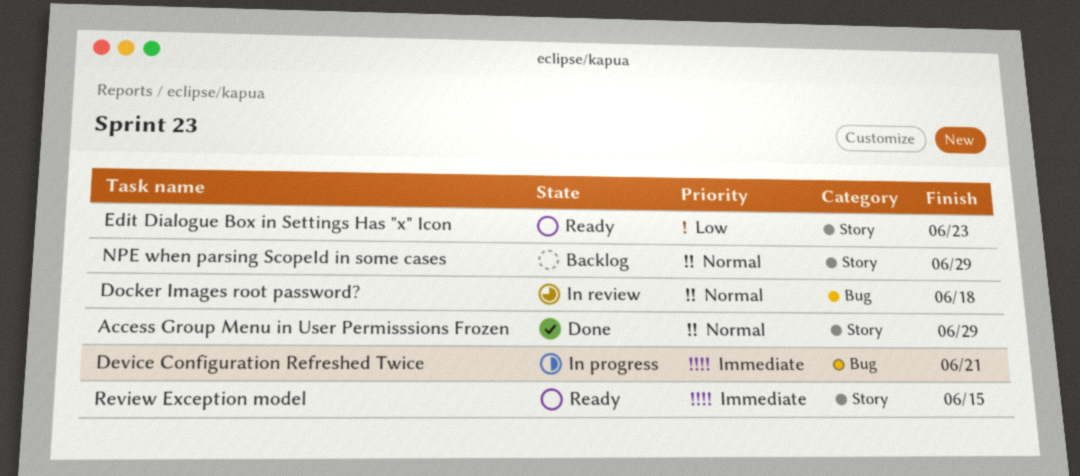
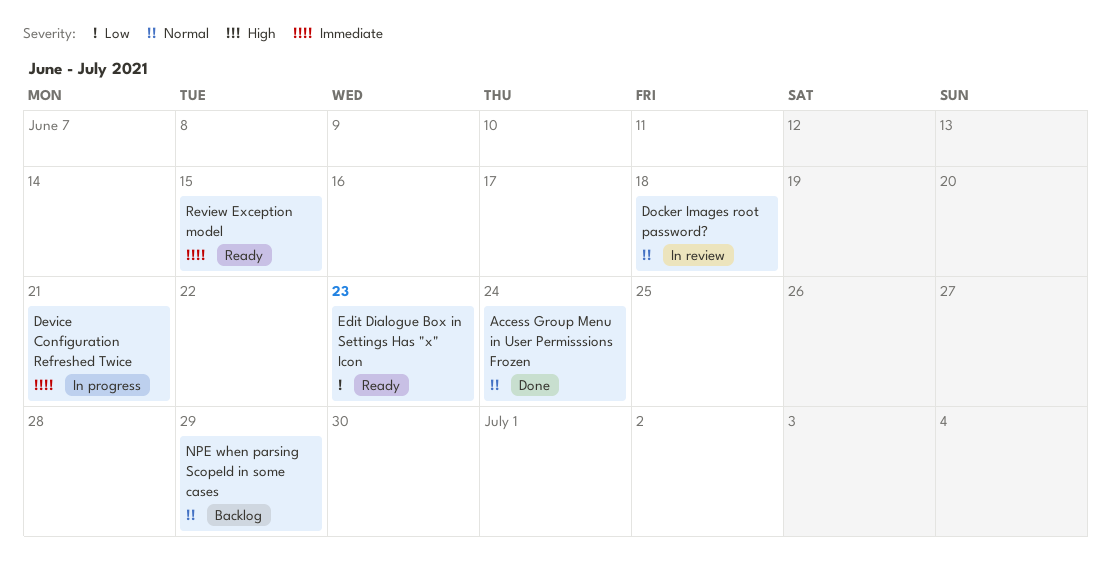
Access Group Menu in User Permisssions Frozen, due: Jun 29 -> Jun 24

